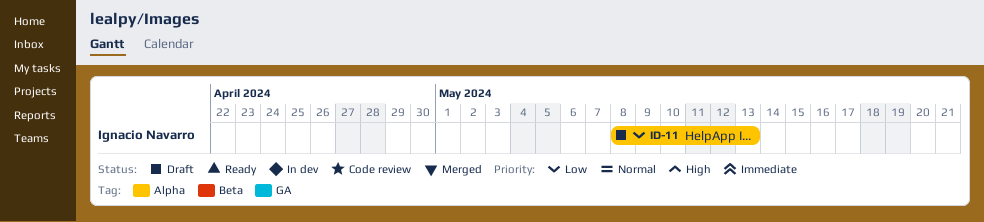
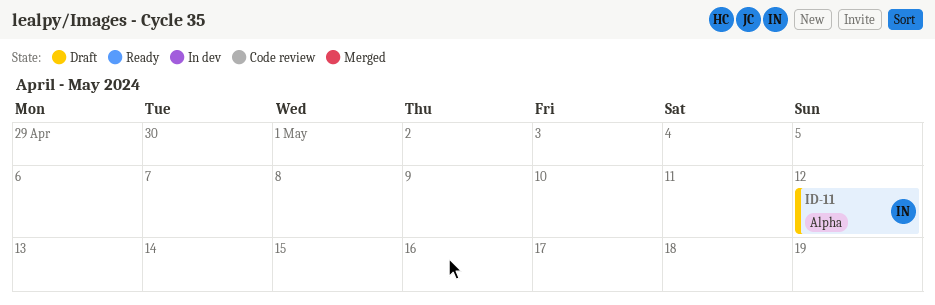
ID-11, due: May 13 -> May 12

